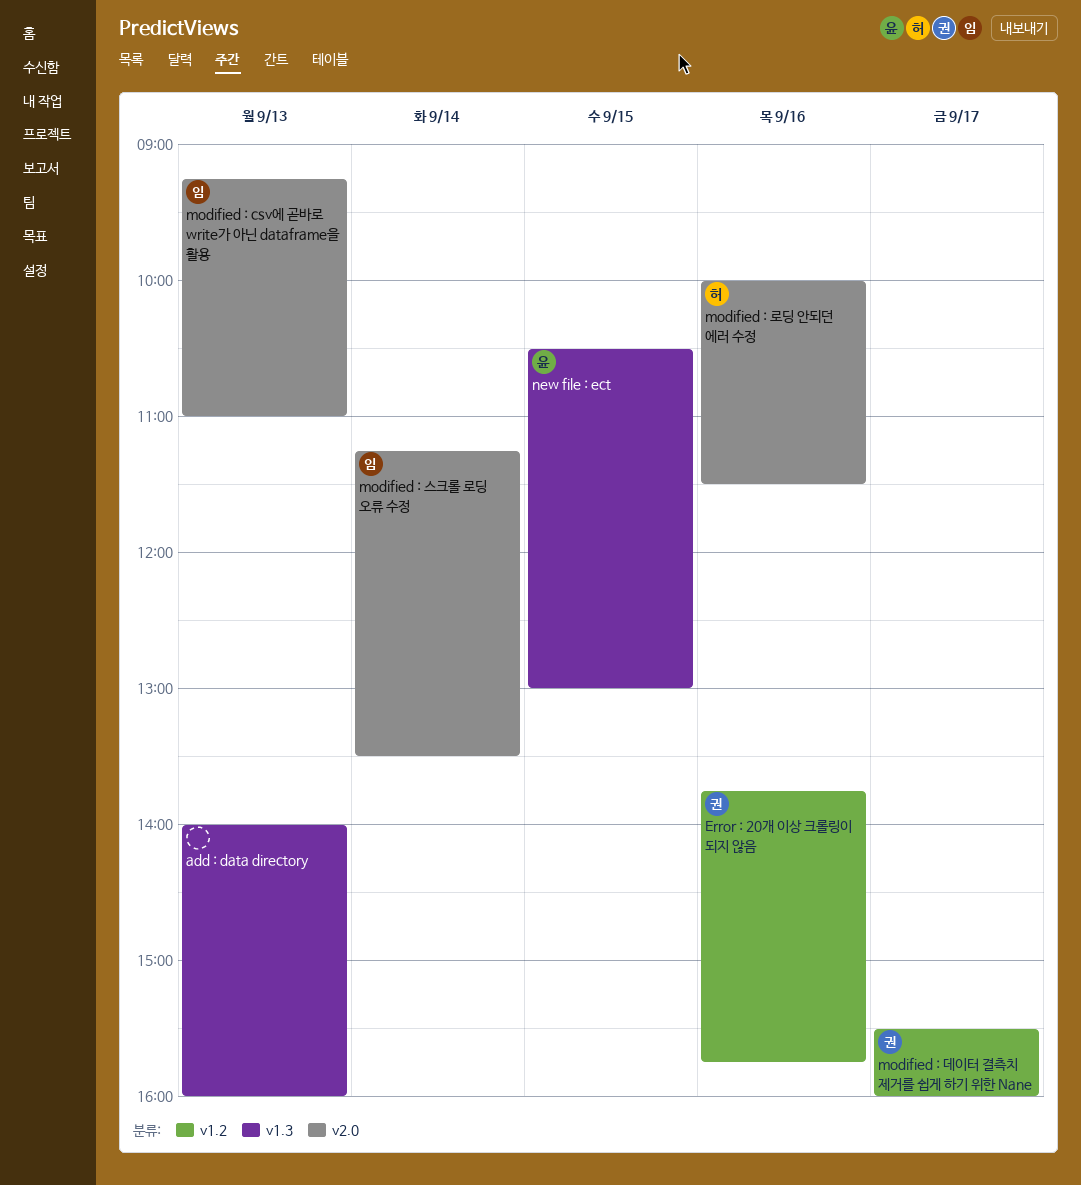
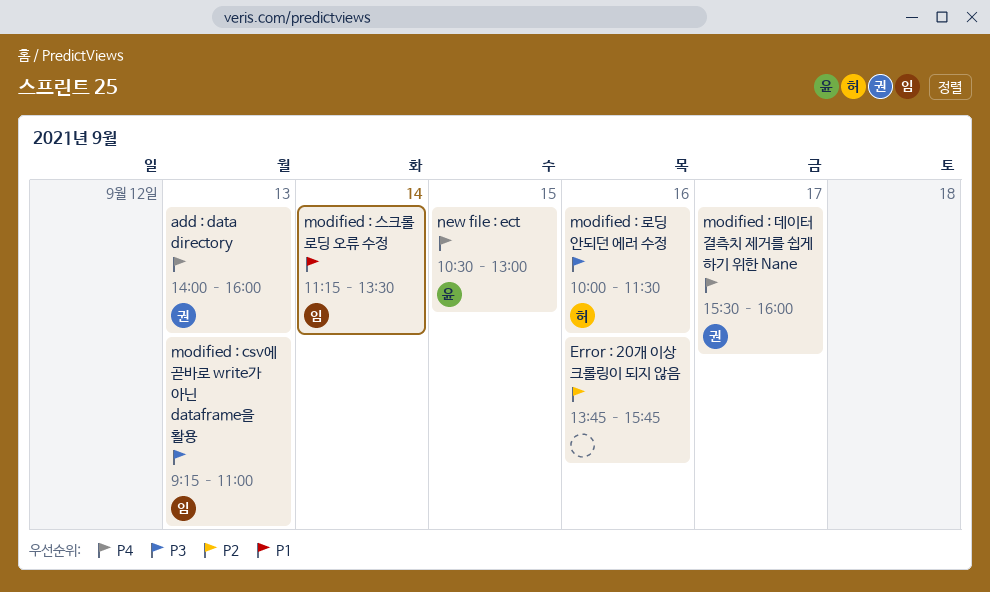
add : data directory, owner: none -> 권
Error : 20개 이상 크롤링이 되지 않음, owner: 권 -> none

